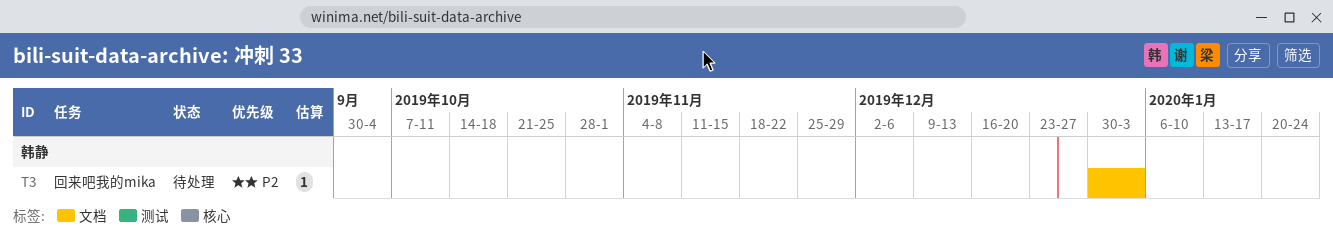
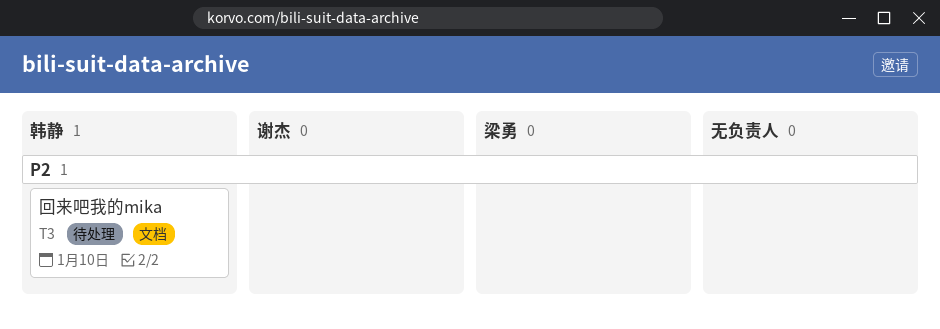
T3, due: Jan 3 -> Jan 10

